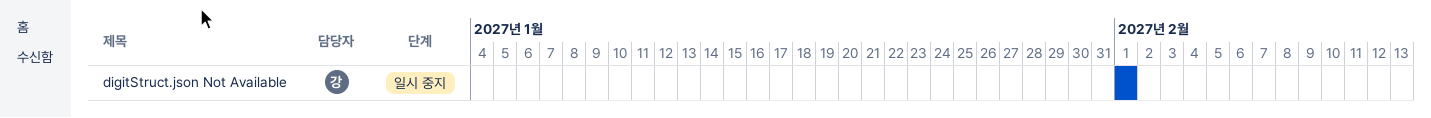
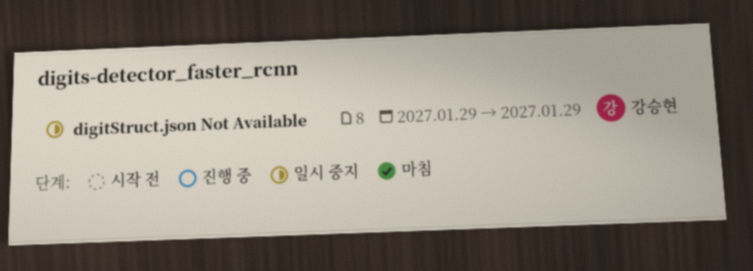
digitStruct.json Not Available, start: Feb 1 -> Jan 29
digitStruct.json Not Available, due: Feb 1 -> Jan 29

